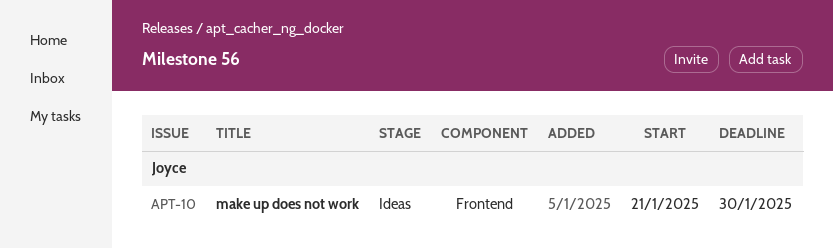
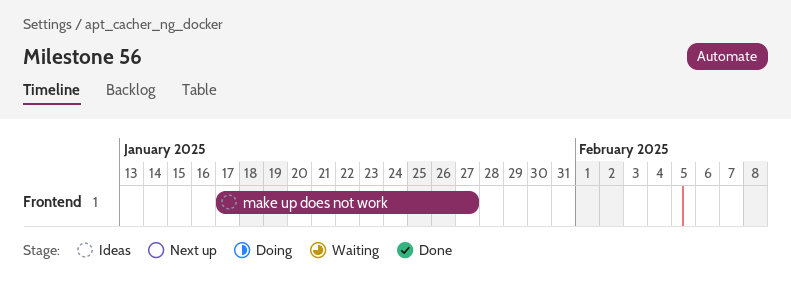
make up does not work, start: Jan 21 -> Jan 17
make up does not work, due: Jan 30 -> Jan 27

